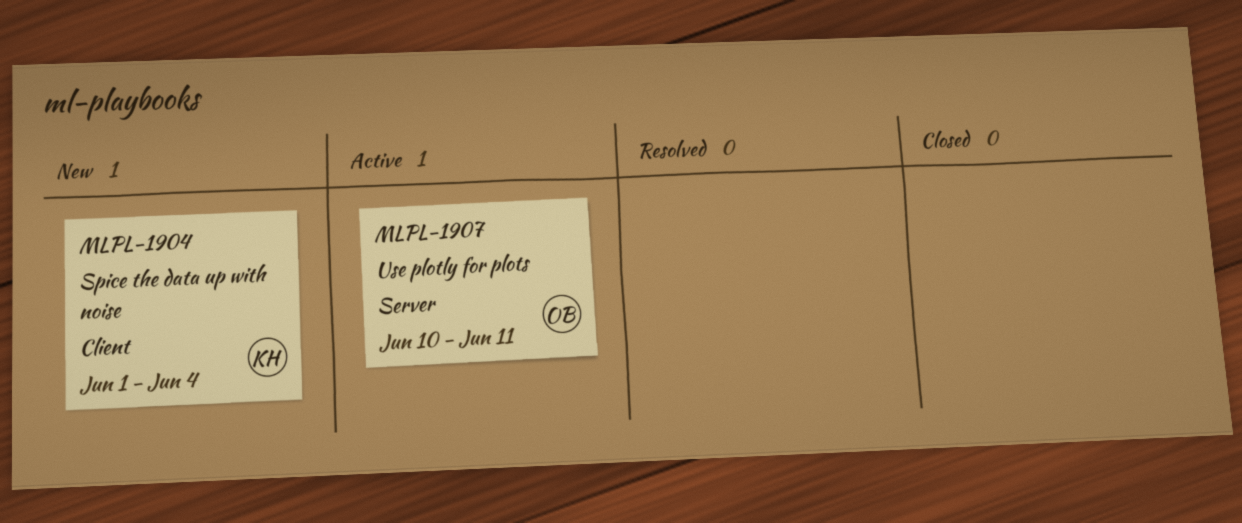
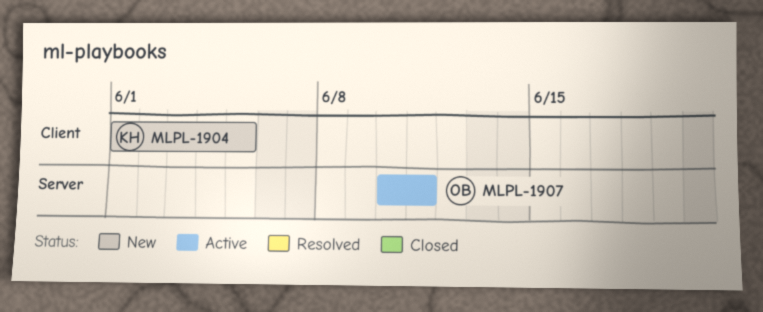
MLPL-1904, due: Jun 4 -> Jun 5

